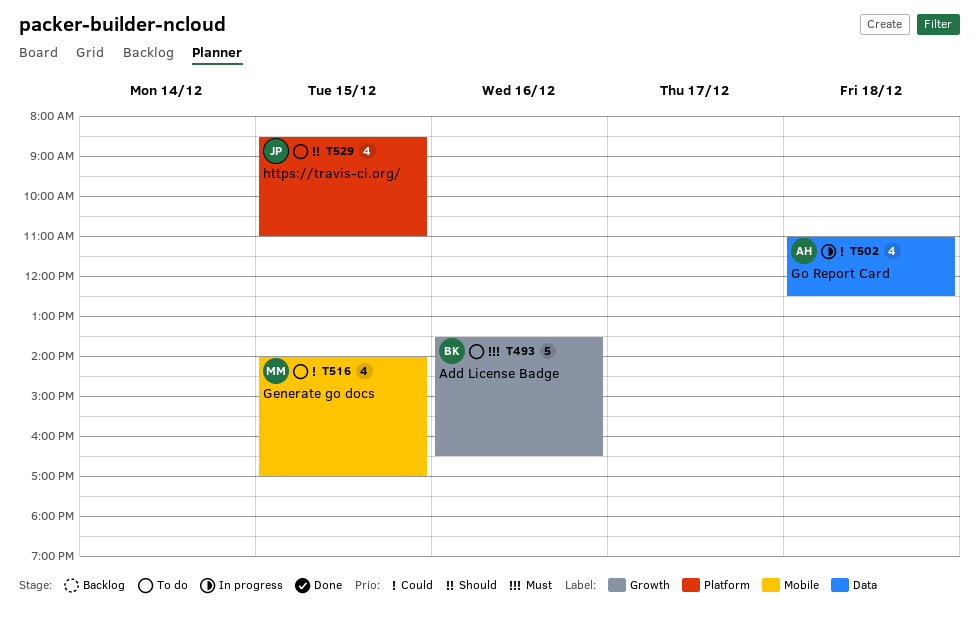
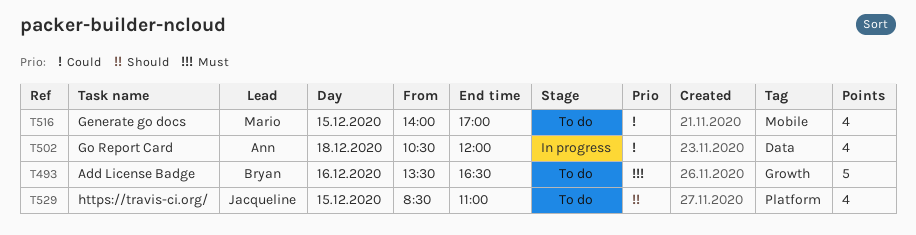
T502, begins: 11:00 -> 10:30
T502, ends: 12:30 -> 12:00

